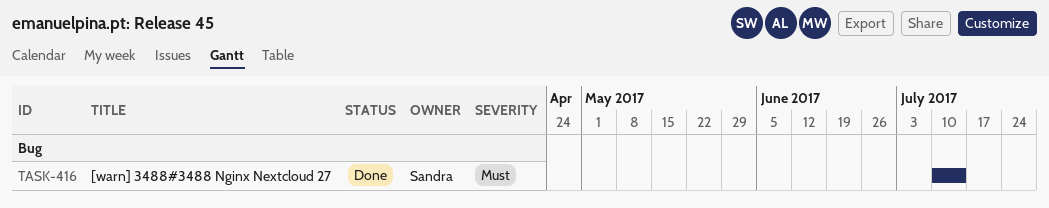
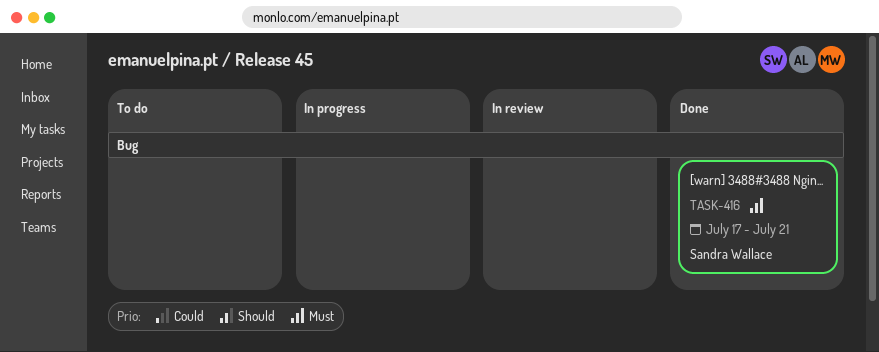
TASK-416, start: Jul 10 -> Jul 17
TASK-416, due: Jul 14 -> Jul 21

